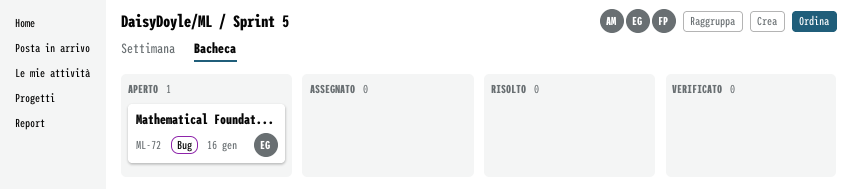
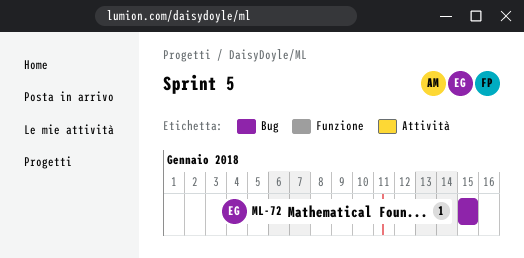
ML-72, due: Jan 16 -> Jan 15

